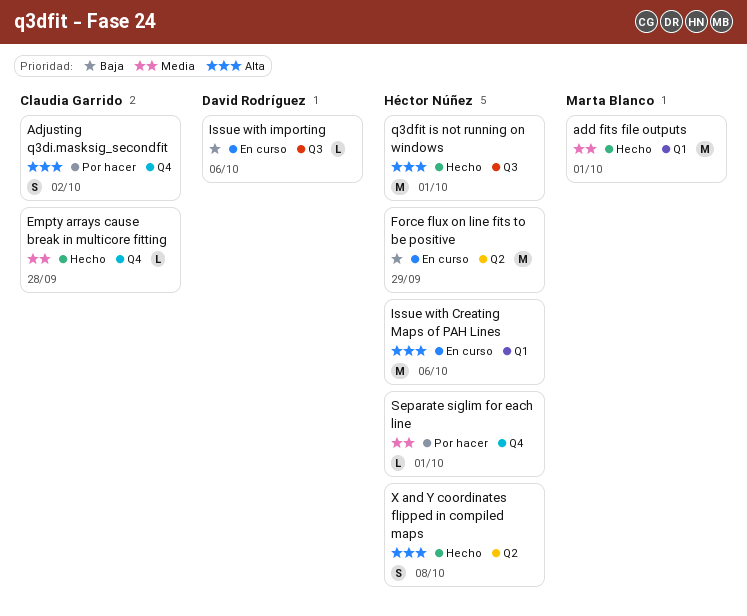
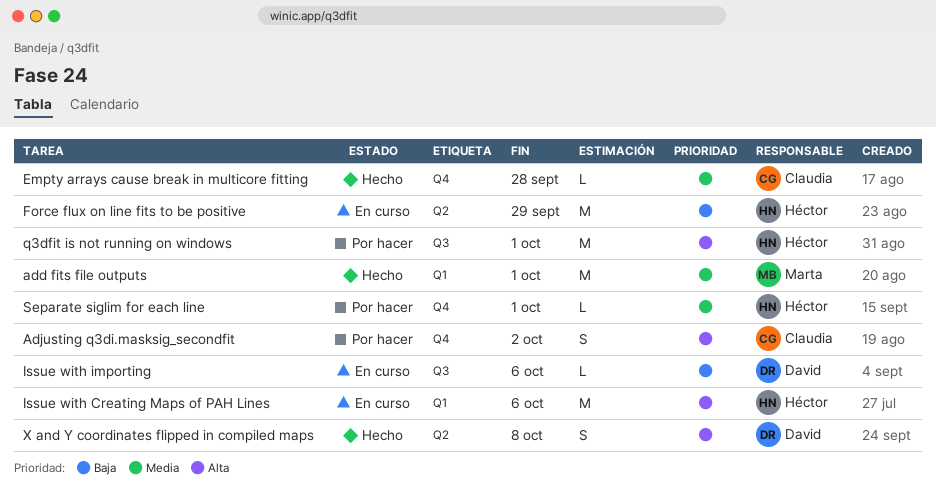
q3dfit is not running on windows, status: Hecho -> Por hacer
X and Y coordinates flipped in compiled maps, owner: Héctor Núñez -> David Rodríguez

